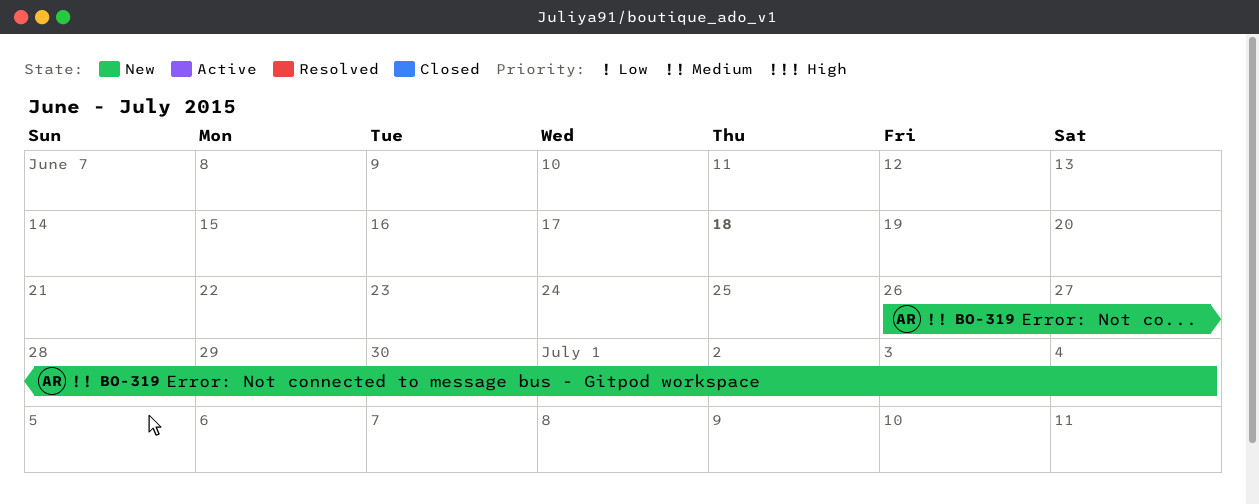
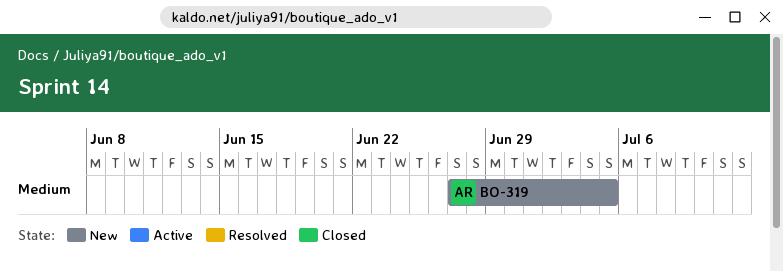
BO-319, start: Jun 26 -> Jun 27
BO-319, due: Jul 4 -> Jul 5

